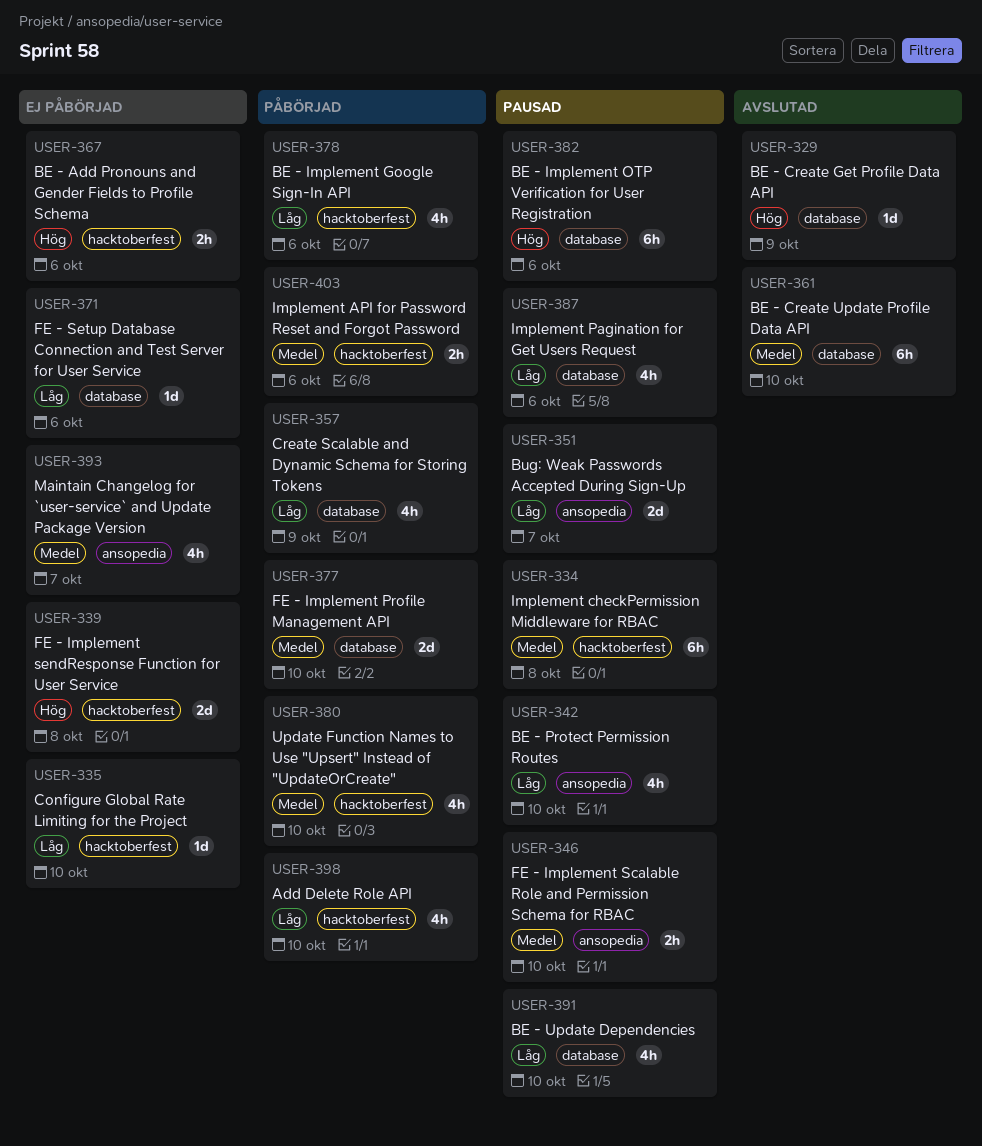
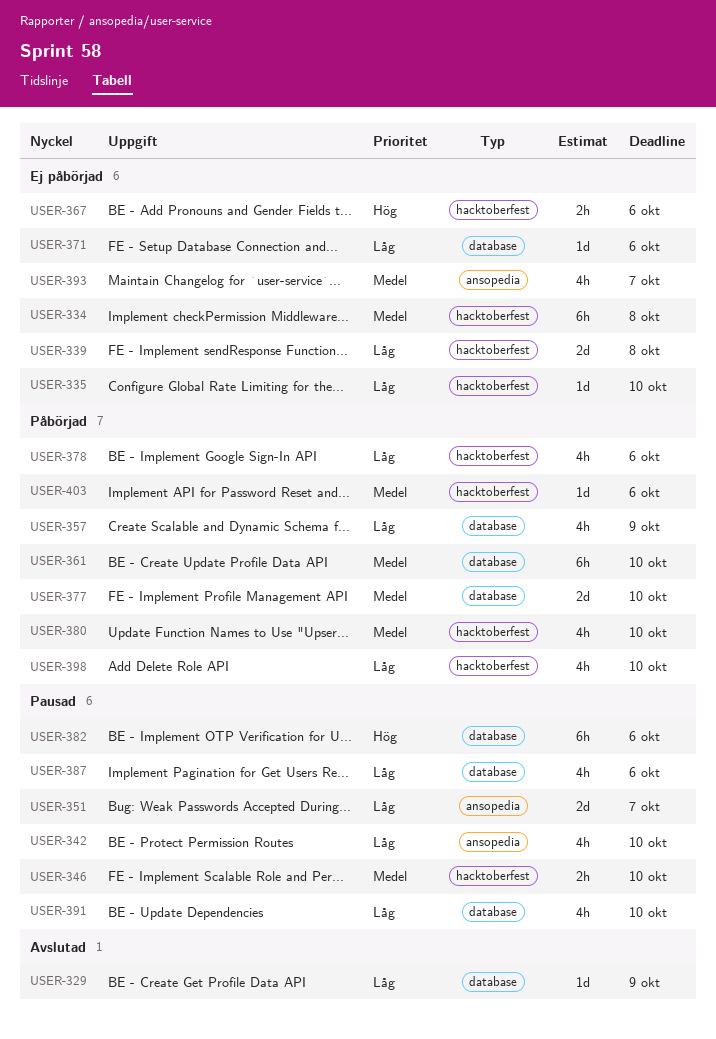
USER-329, priority: Hög -> Låg
USER-334, status: Pausad -> Ej påbörjad
USER-339, priority: Hög -> Låg
USER-346, label: ansopedia -> hacktoberfest
USER-361, status: Avslutad -> Påbörjad
USER-403, estimate: 2h -> 1d

